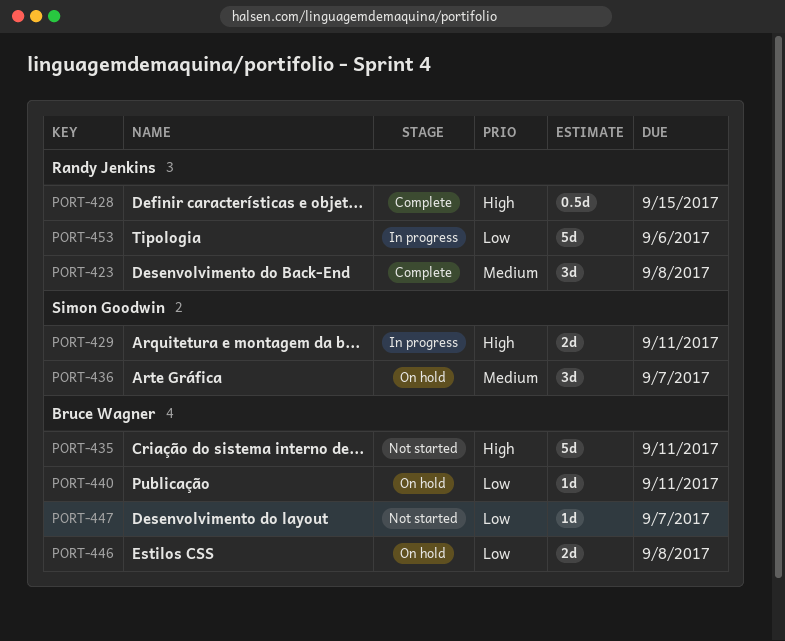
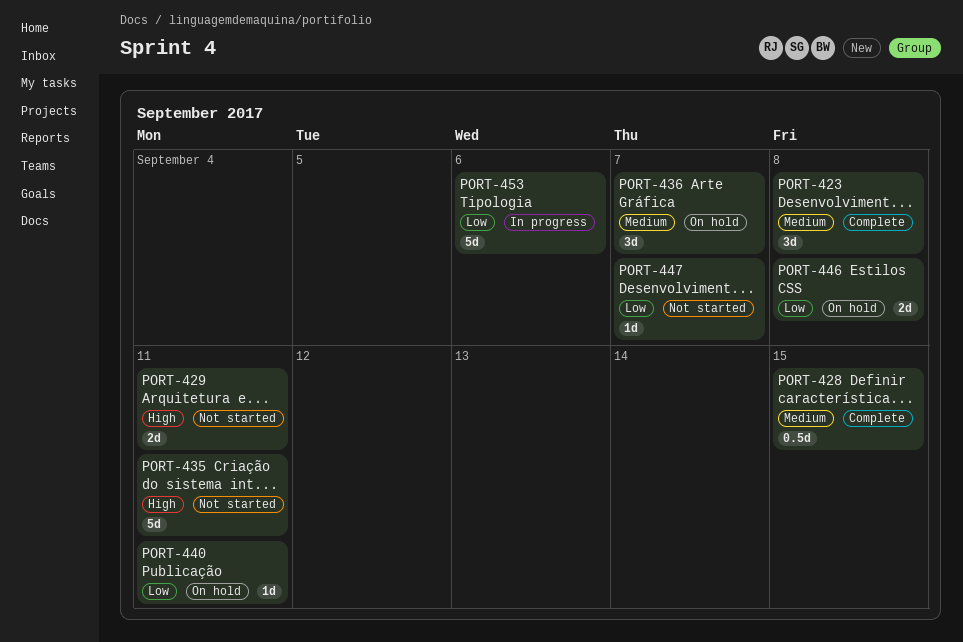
PORT-428, priority: High -> Medium
PORT-429, status: In progress -> Not started

